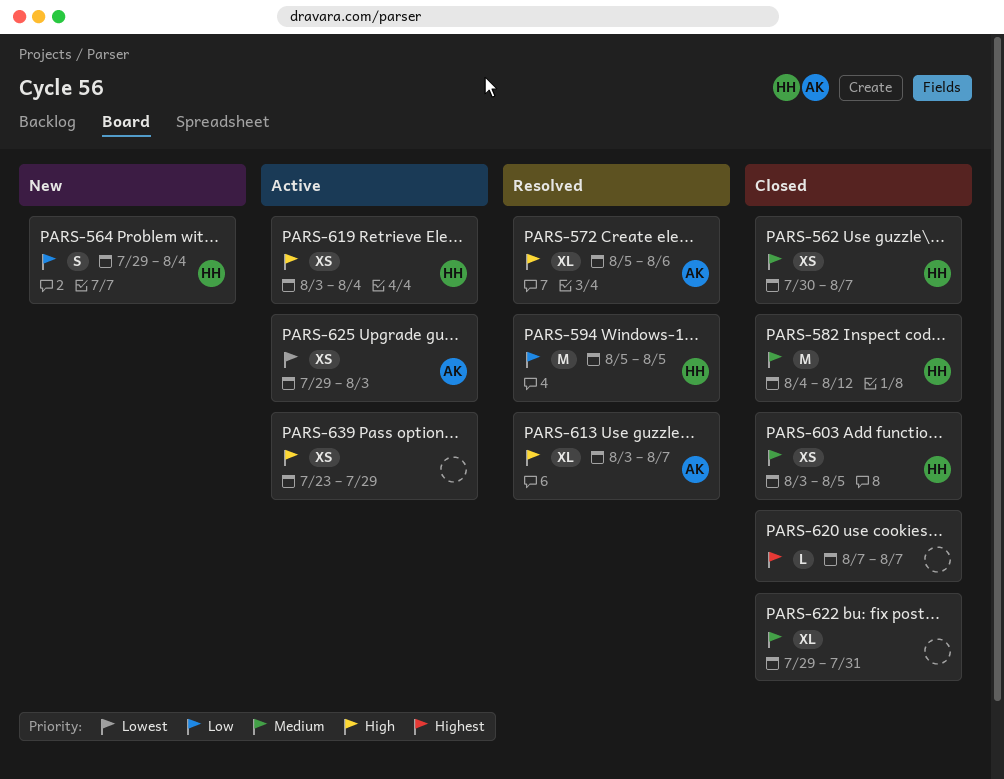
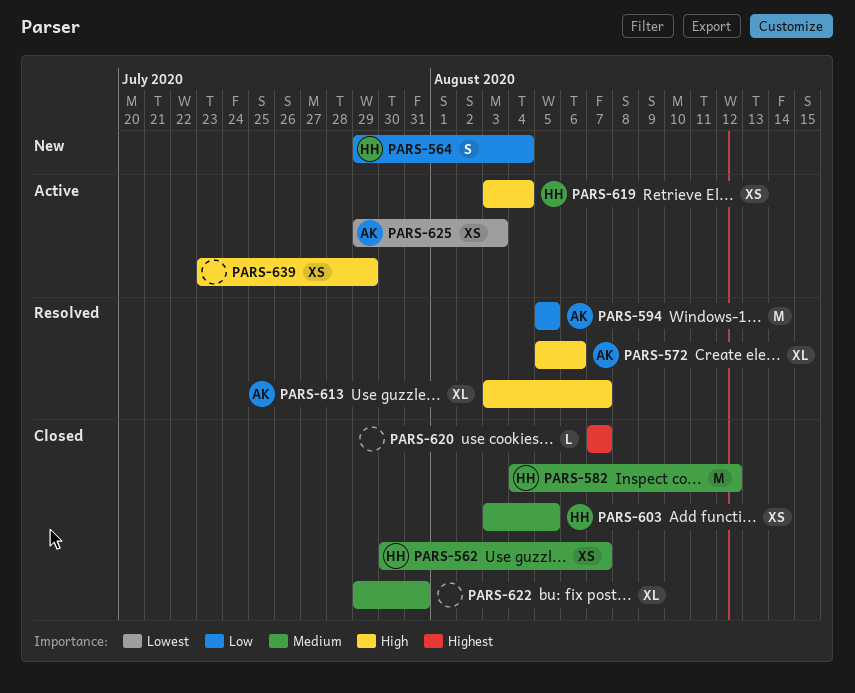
PARS-594, owner: HH -> AK

